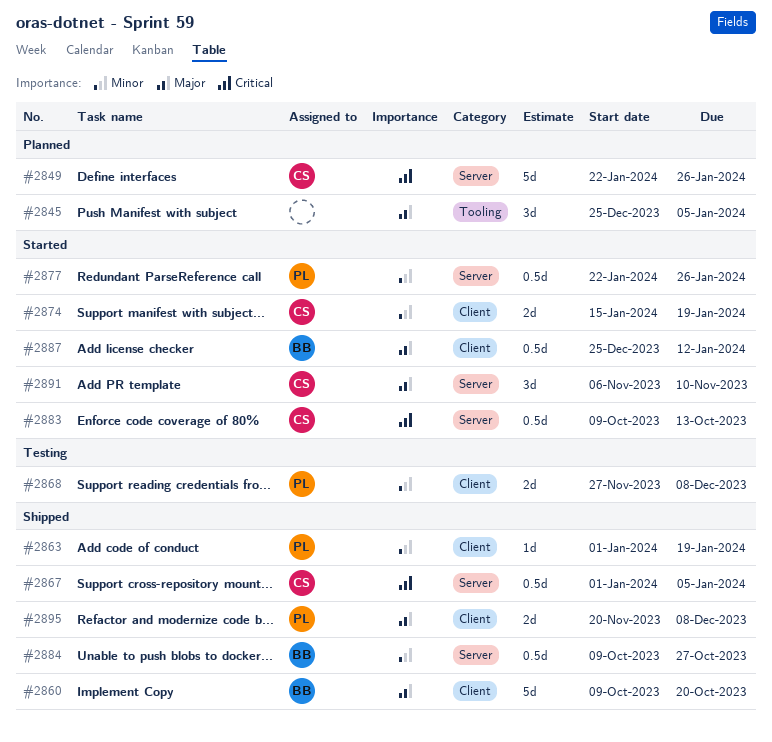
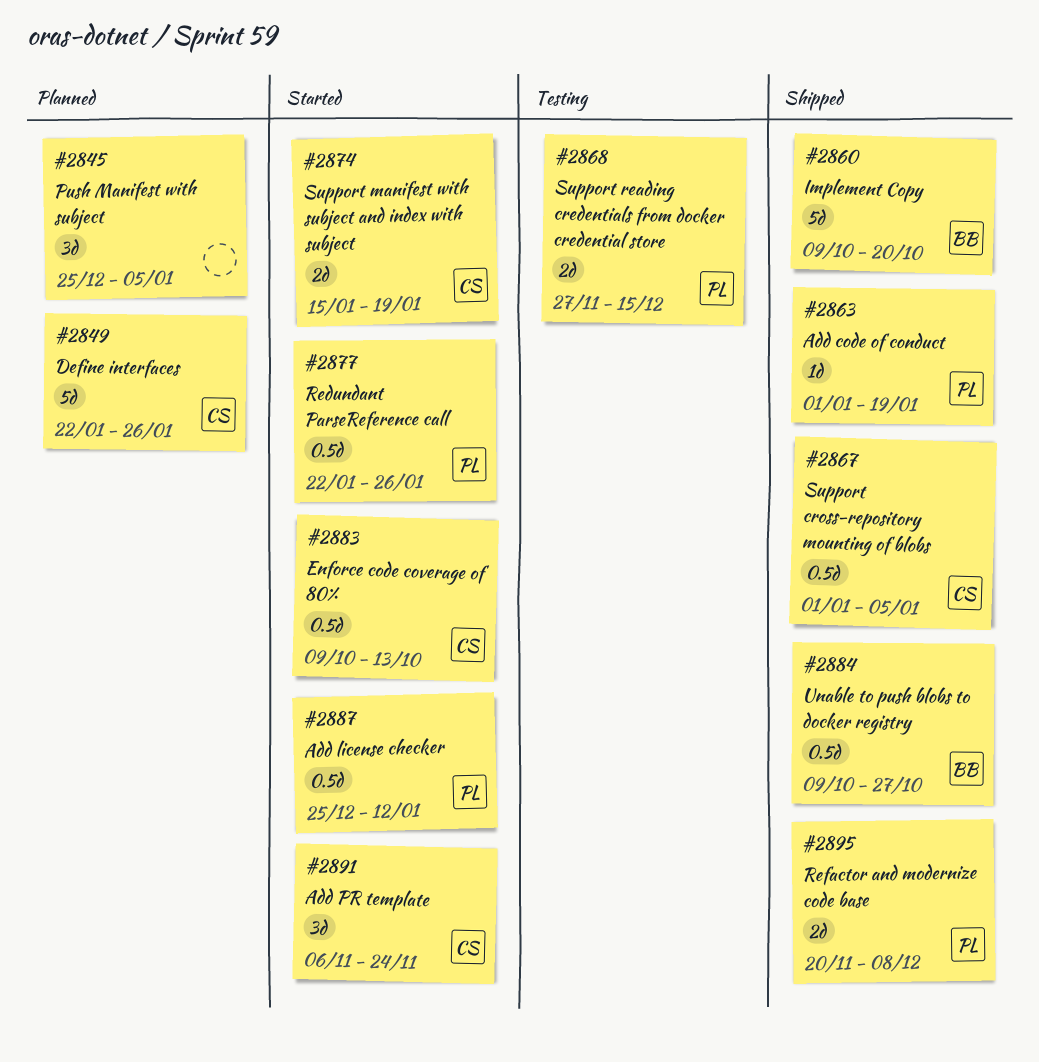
#2868, due: Dec 8 -> Dec 15
#2887, owner: BB -> PL
#2891, due: Nov 10 -> Nov 24

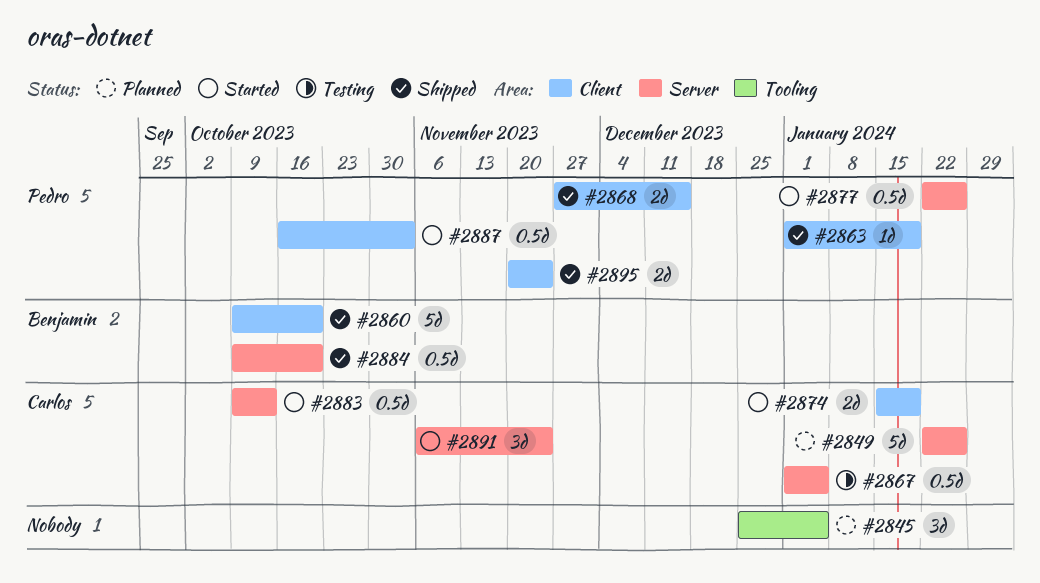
#2867, status: Shipped -> Testing
#2868, status: Testing -> Shipped
#2884, due: Oct 27 -> Oct 20
#2887, start: Dec 25 -> Oct 16
#2887, due: Jan 12 -> Nov 3
#2895, due: Dec 8 -> Nov 24

